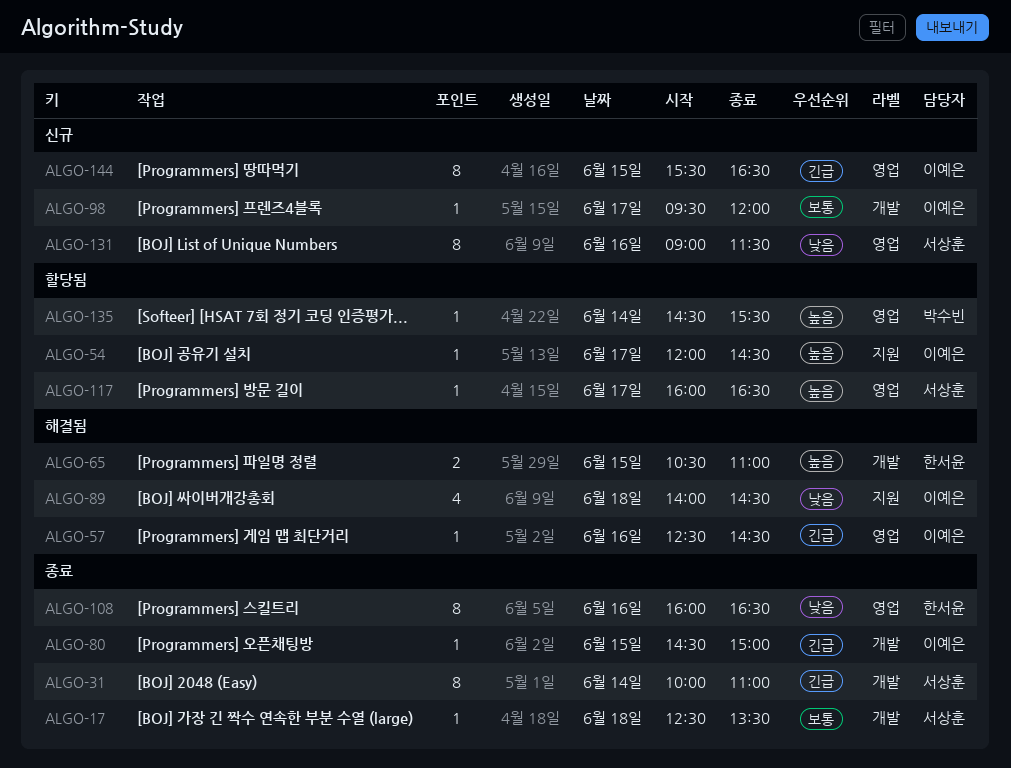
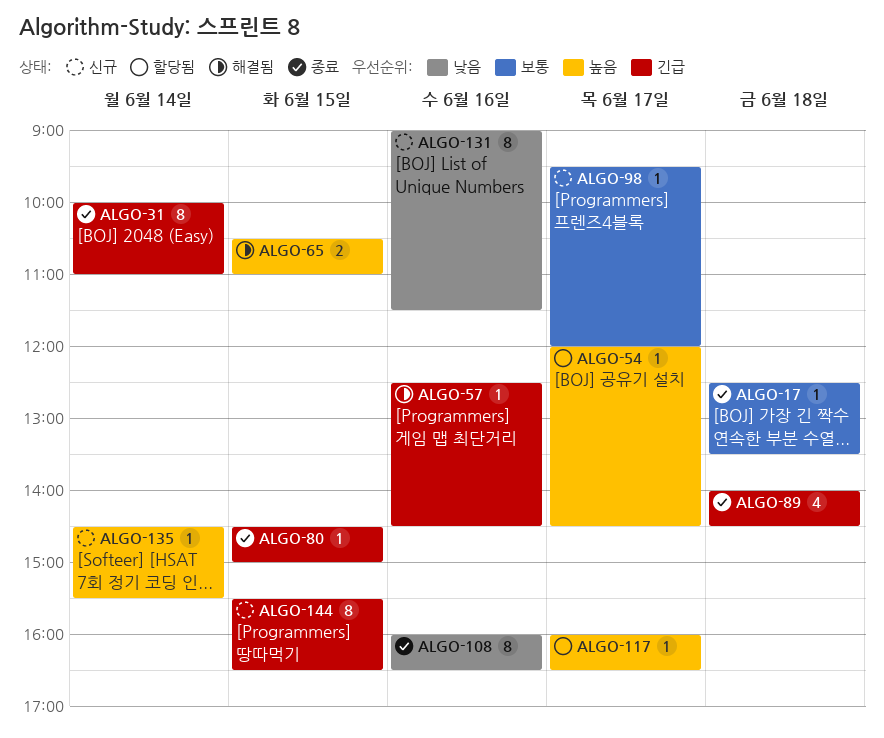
ALGO-89, status: 해결됨 -> 종료
ALGO-89, priority: 낮음 -> 긴급
ALGO-135, status: 할당됨 -> 신규

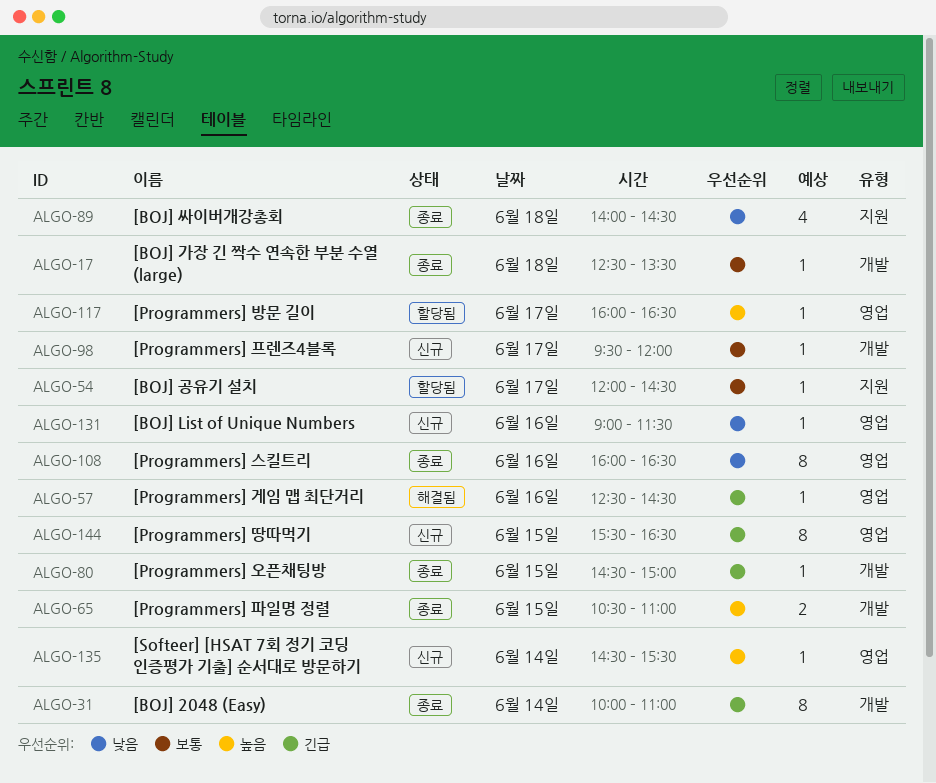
ALGO-54, priority: 높음 -> 보통
ALGO-65, status: 해결됨 -> 종료
ALGO-89, priority: 긴급 -> 낮음
ALGO-131, estimate: 8 -> 1

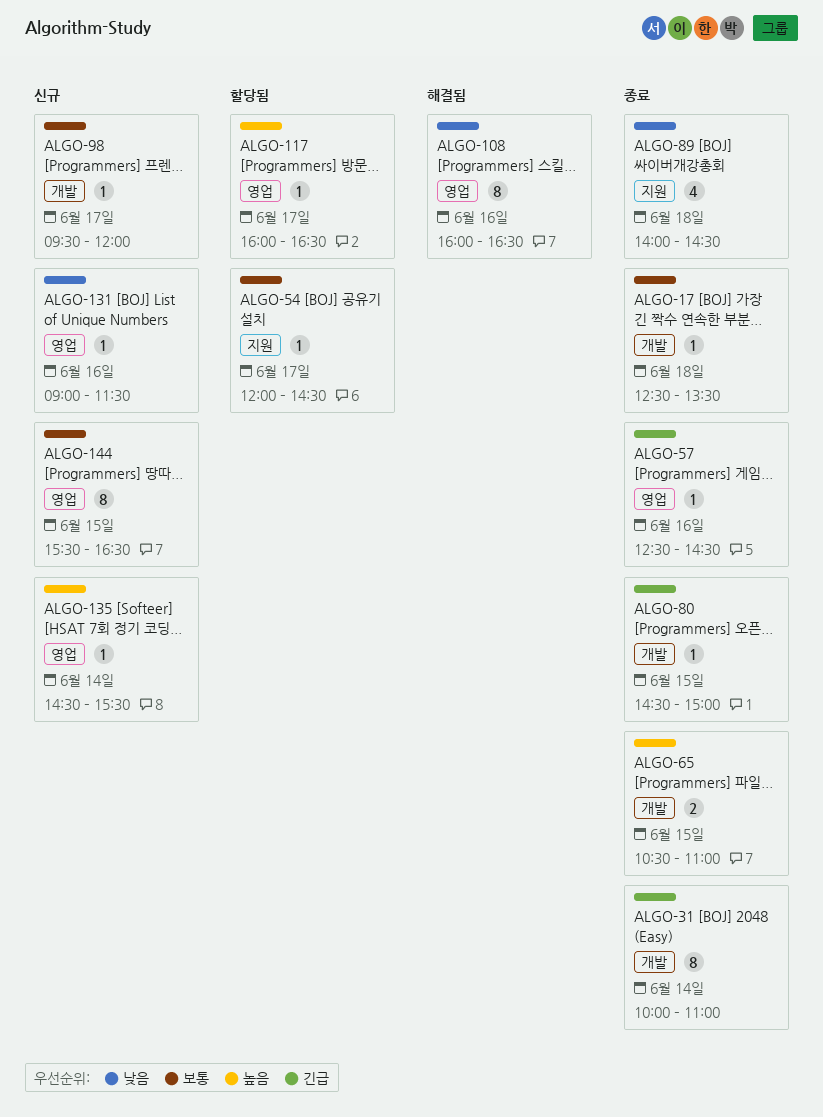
ALGO-57, status: 해결됨 -> 종료
ALGO-108, status: 종료 -> 해결됨
ALGO-144, priority: 긴급 -> 보통

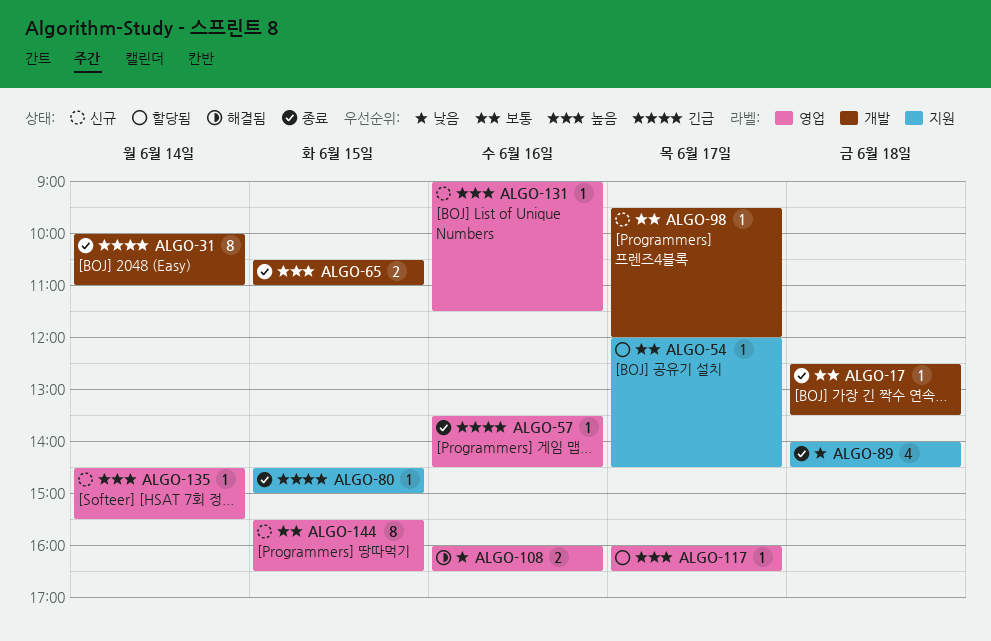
ALGO-57, begins: 12:30 -> 13:30
ALGO-80, label: 개발 -> 지원
ALGO-108, estimate: 8 -> 2
ALGO-131, priority: 낮음 -> 높음

